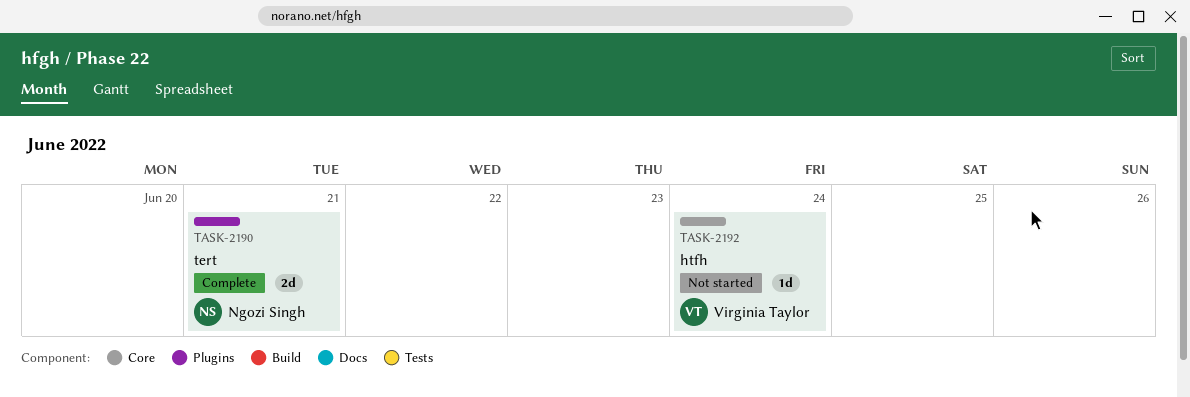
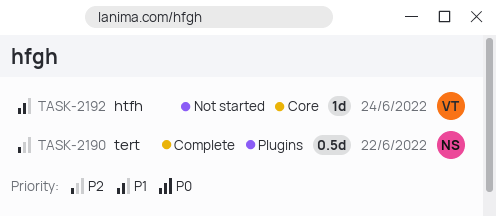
TASK-2190, estimate: 2d -> 0.5d
TASK-2190, due: Jun 21 -> Jun 22

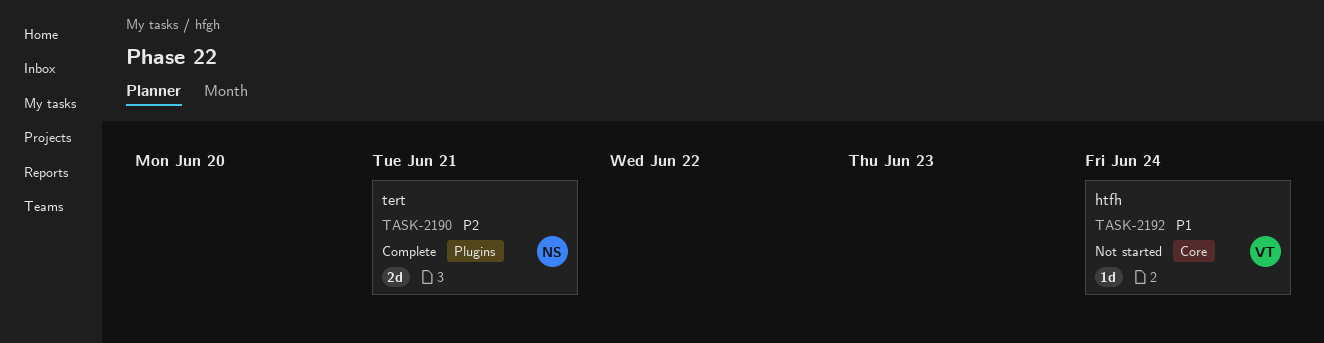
TASK-2190, estimate: 0.5d -> 2d
TASK-2190, due: Jun 22 -> Jun 21

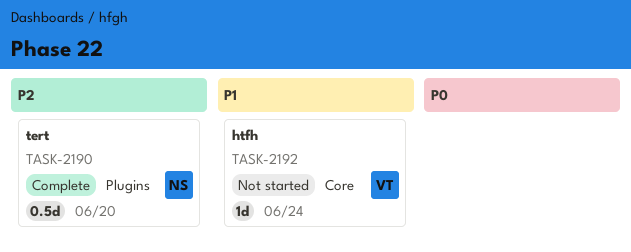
TASK-2190, estimate: 2d -> 0.5d
TASK-2190, due: Jun 21 -> Jun 20

